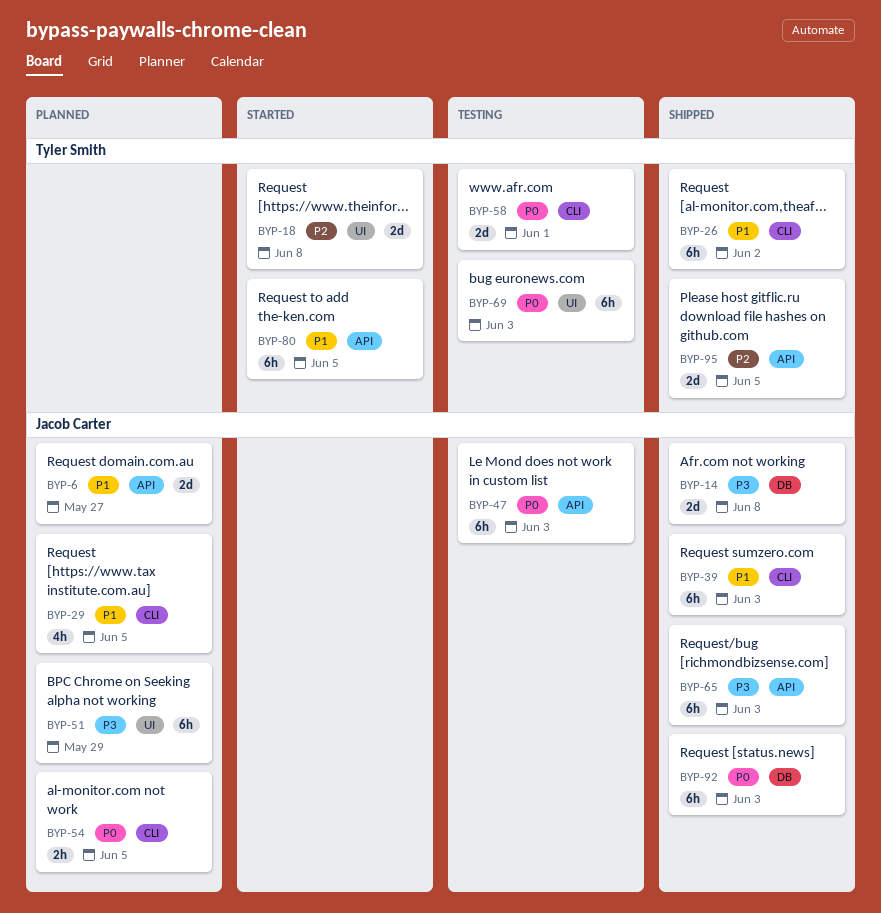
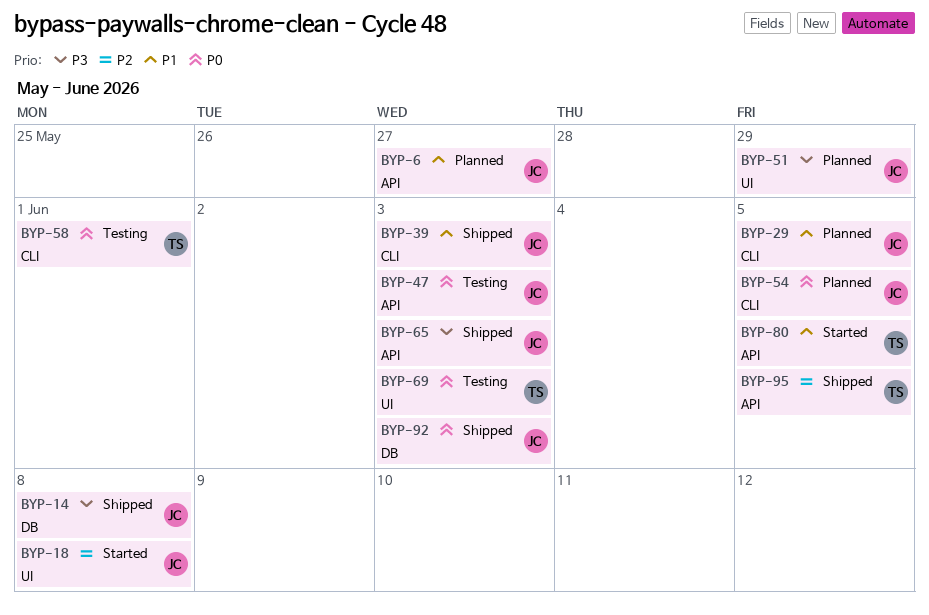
BYP-18, owner: Tyler Smith -> Jacob Carter
BYP-26: present -> none

